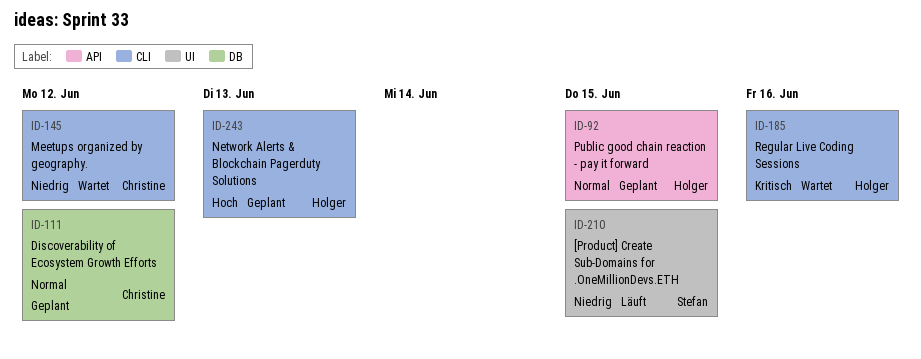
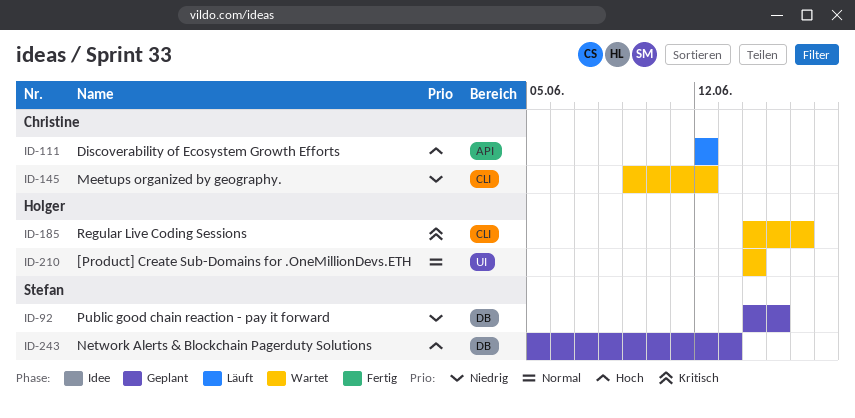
ID-92, owner: Holger -> Stefan
ID-92, priority: Normal -> Niedrig
ID-92, label: API -> DB
ID-111, status: Geplant -> Läuft
ID-111, priority: Normal -> Hoch
ID-111, label: DB -> API
ID-210, status: Läuft -> Wartet
ID-210, owner: Stefan -> Holger
ID-210, priority: Niedrig -> Normal
ID-210, due: Jun 15 -> Jun 14
ID-243, owner: Holger -> Stefan
ID-243, label: CLI -> DB

